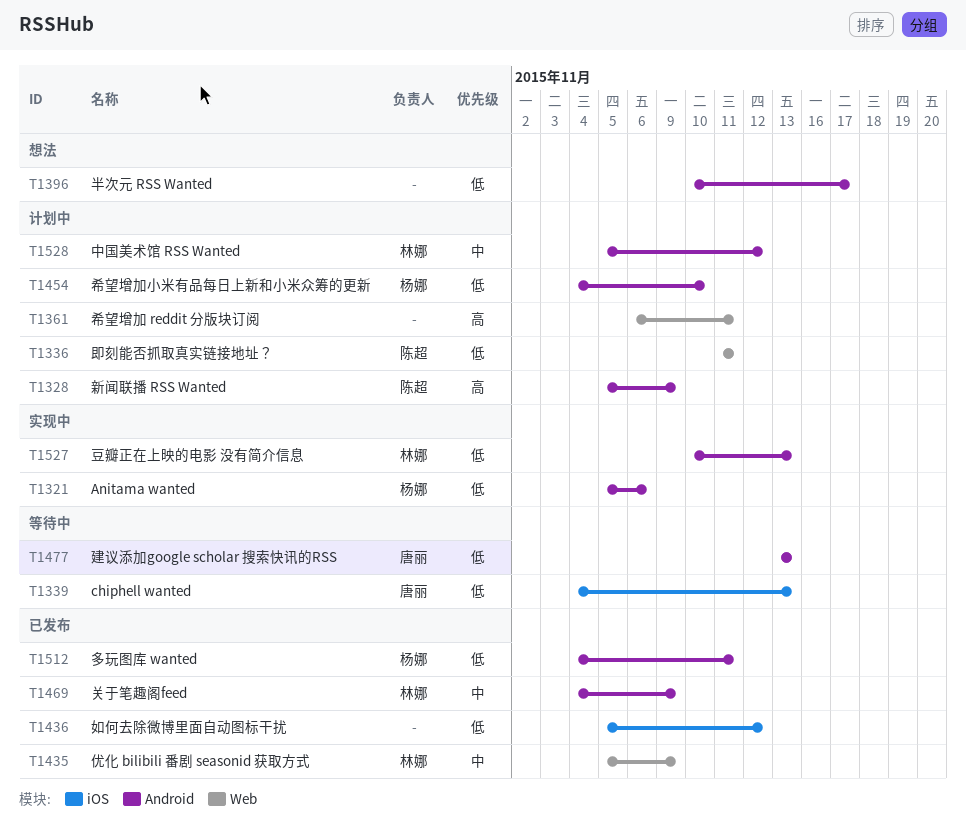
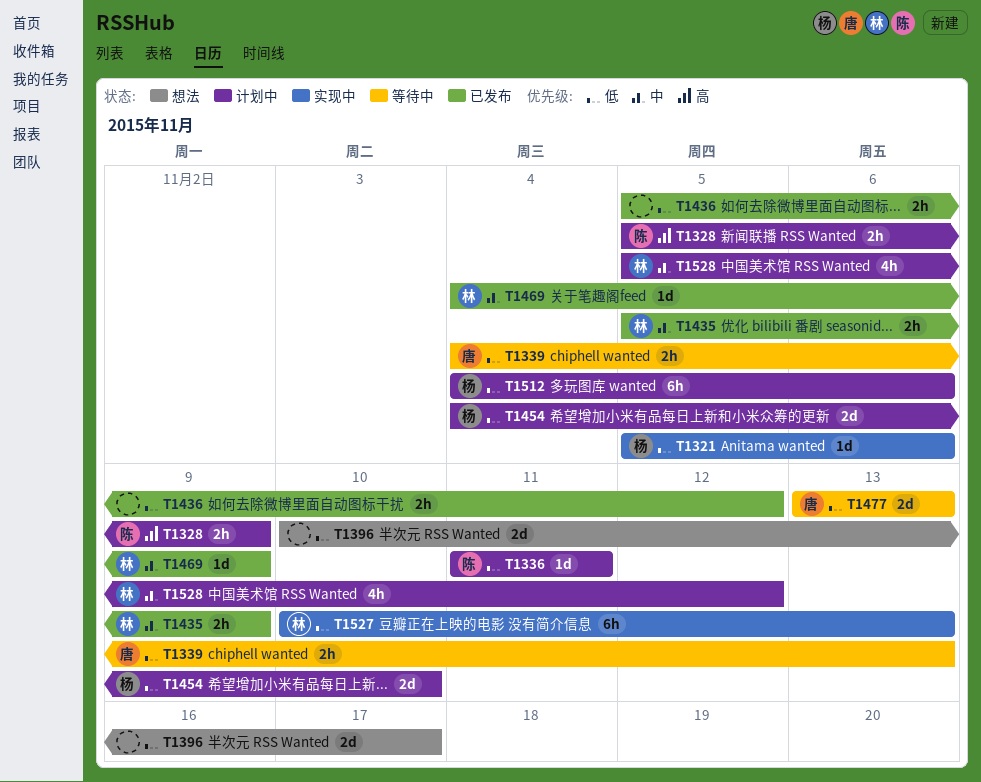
T1361: present -> none
T1512, status: 已发布 -> 计划中
T1512, due: Nov 11 -> Nov 6

